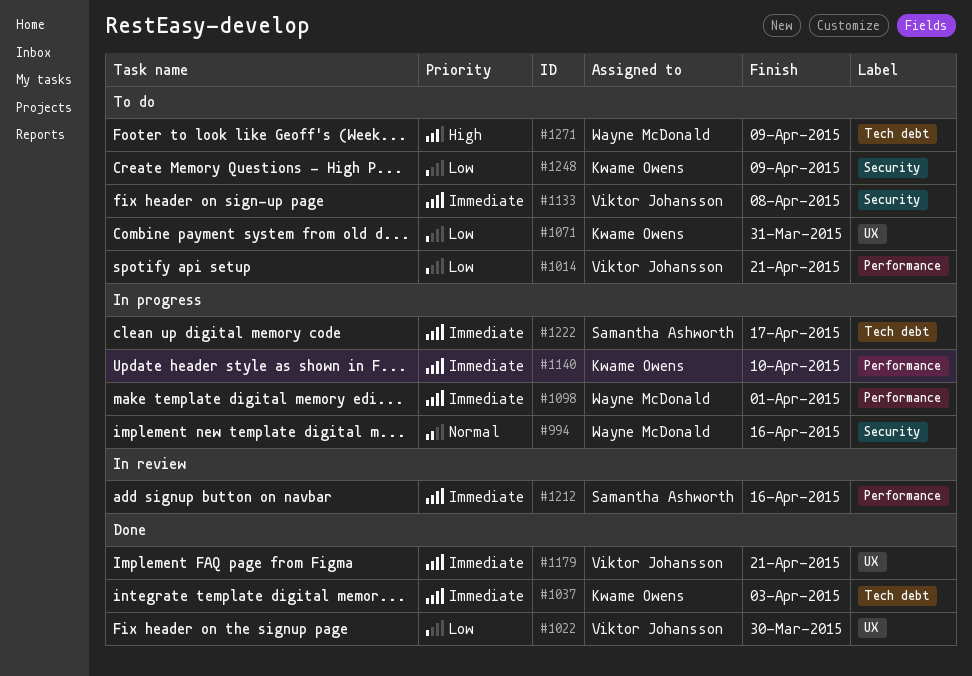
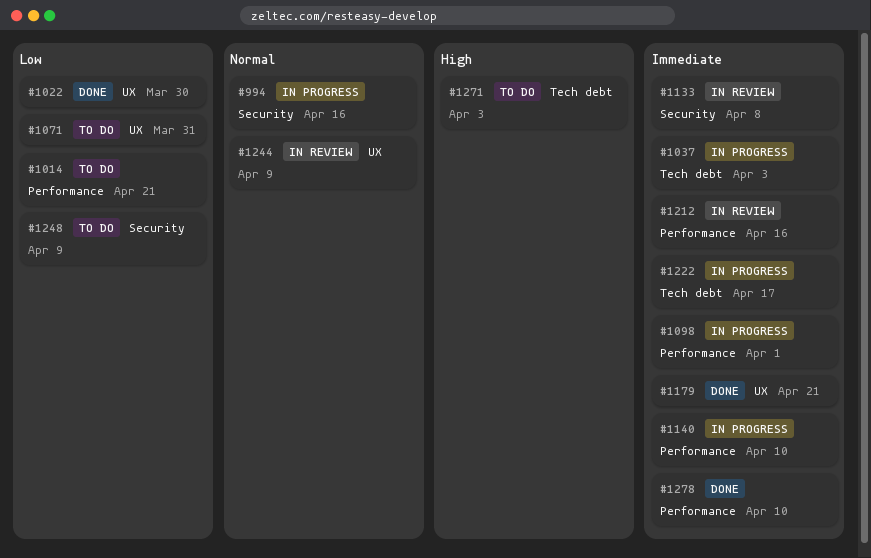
#1037, status: Done -> In progress
#1133, status: To do -> In review
#1244: none -> present
#1271, due: Apr 9 -> Apr 3
#1278: none -> present

